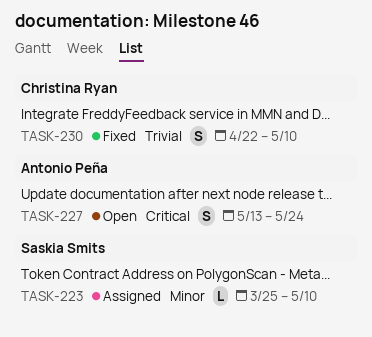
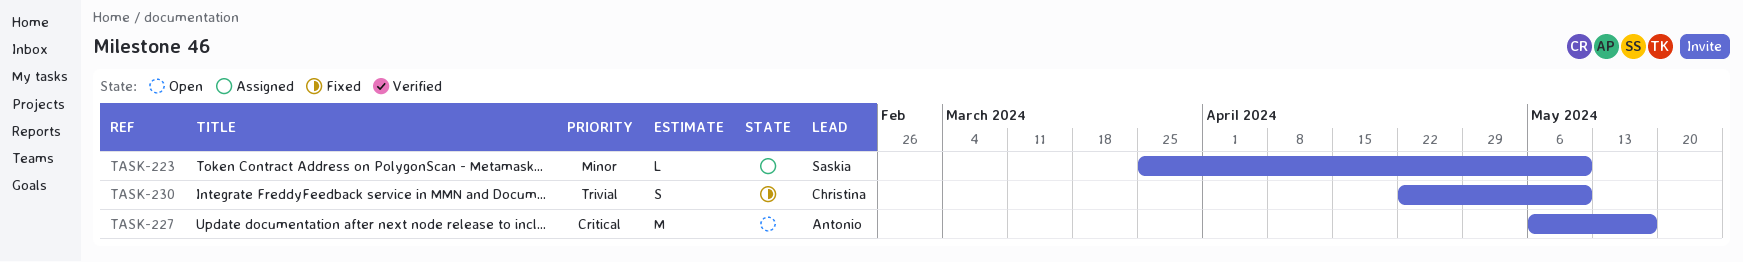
TASK-227, estimate: S -> M
TASK-227, start: May 13 -> May 6
TASK-227, due: May 24 -> May 17

